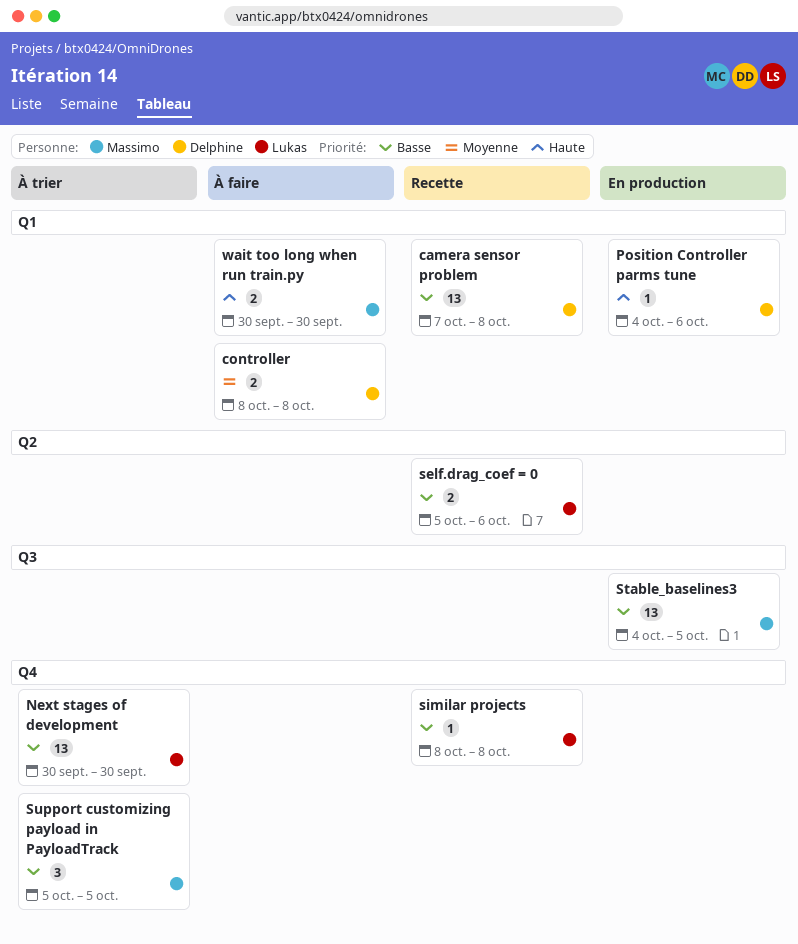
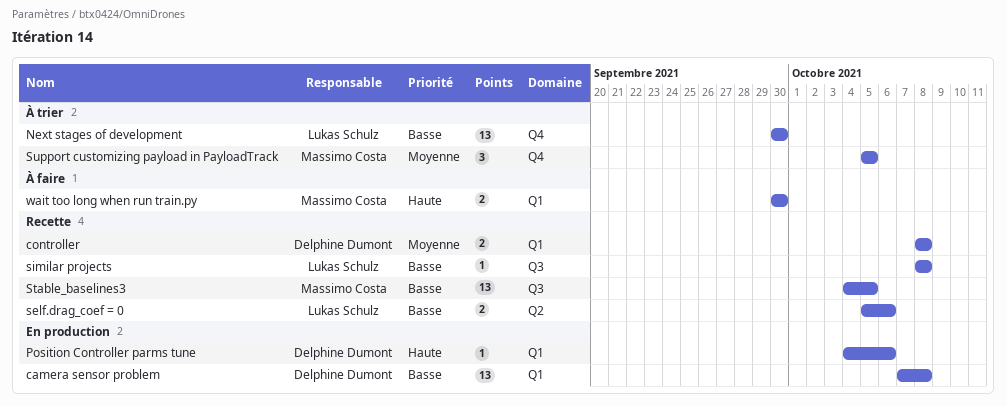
camera sensor problem, status: Recette -> En production
controller, status: À faire -> Recette
similar projects, label: Q4 -> Q3
Stable_baselines3, status: En production -> Recette
Support customizing payload in PayloadTrack, priority: Basse -> Moyenne

